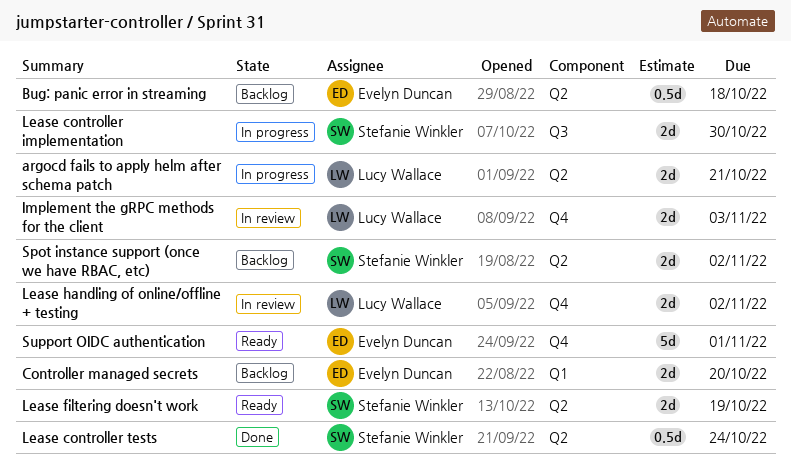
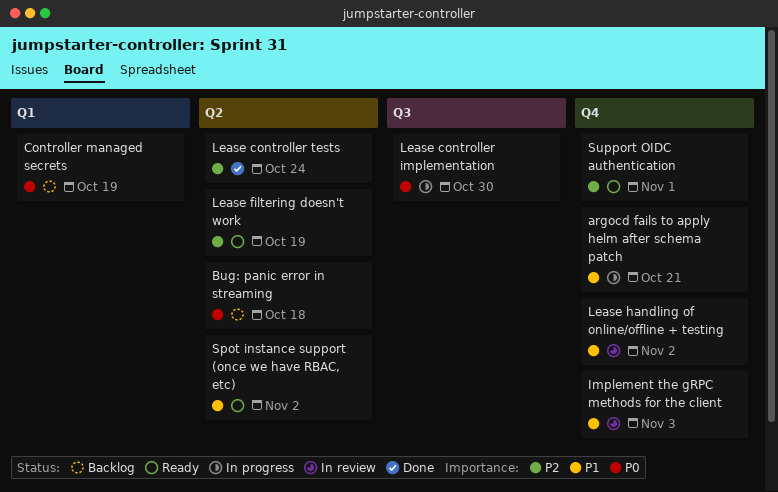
argocd fails to apply helm after schema patch, label: Q2 -> Q4
Controller managed secrets, due: Oct 20 -> Oct 19
Spot instance support (once we have RBAC, etc), status: Backlog -> Ready

